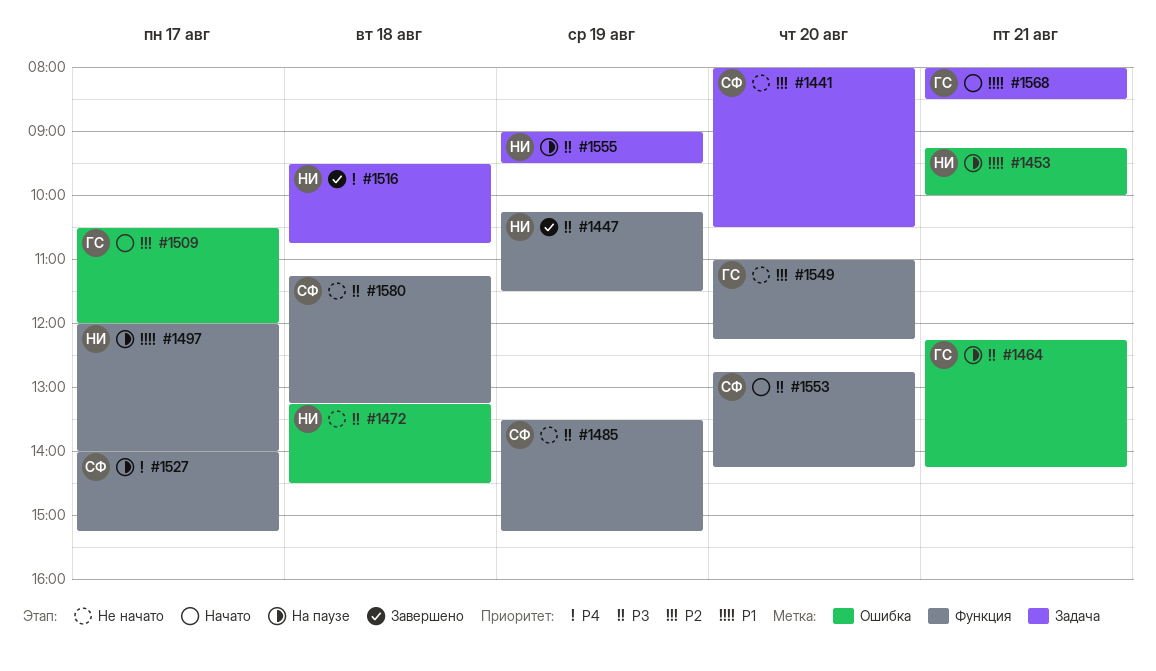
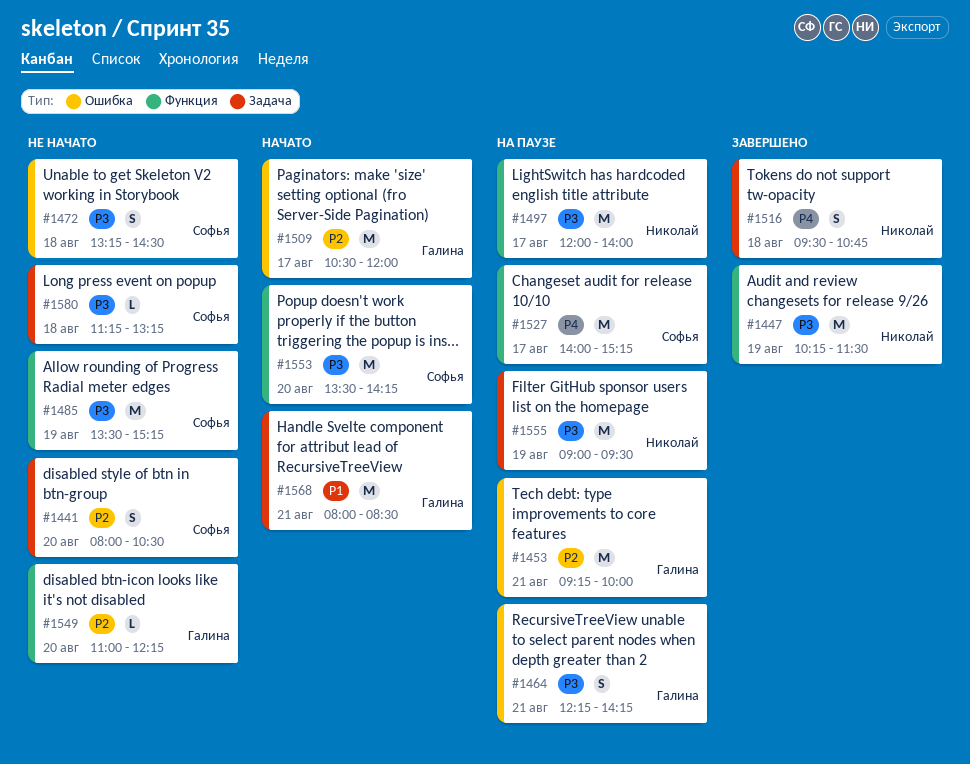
#1453, owner: Николай -> Галина
#1453, priority: P1 -> P2
#1472, owner: Николай -> Софья
#1497, priority: P1 -> P3
#1553, begins: 12:45 -> 13:30
#1580, label: Функция -> Задача

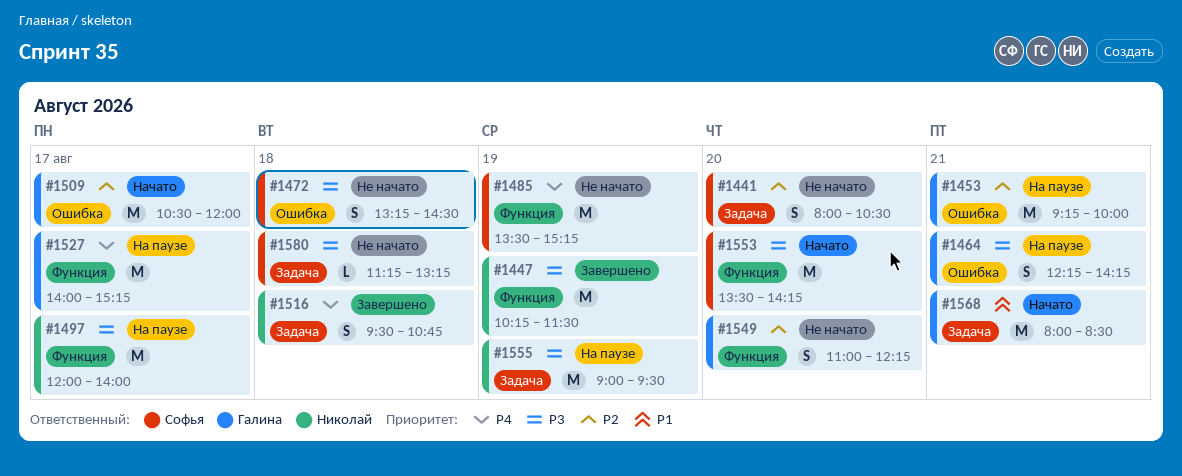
#1485, priority: P3 -> P4
#1527, owner: Софья -> Галина
#1549, estimate: L -> S

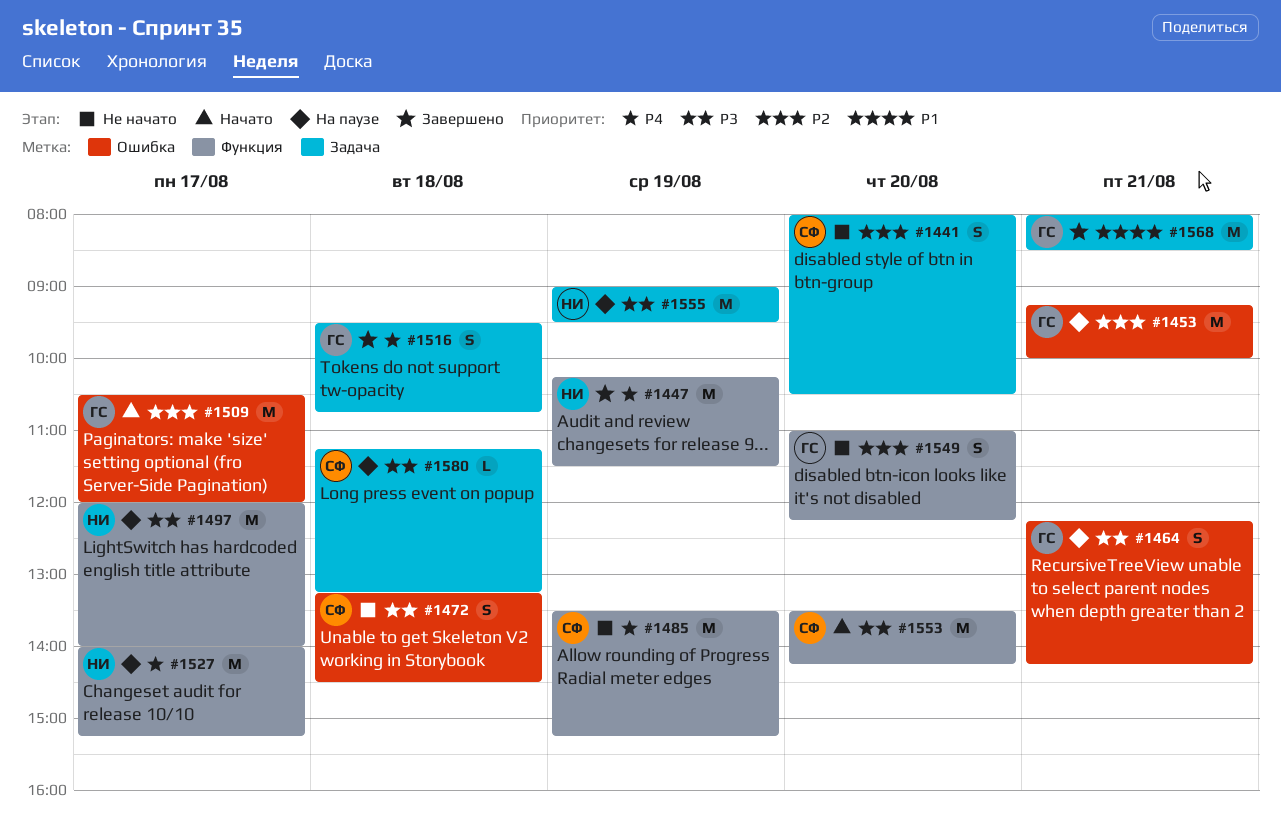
#1447, priority: P3 -> P4
#1516, owner: Николай -> Галина
#1527, owner: Галина -> Николай
#1568, status: Начато -> Завершено
#1580, status: Не начато -> На паузе

